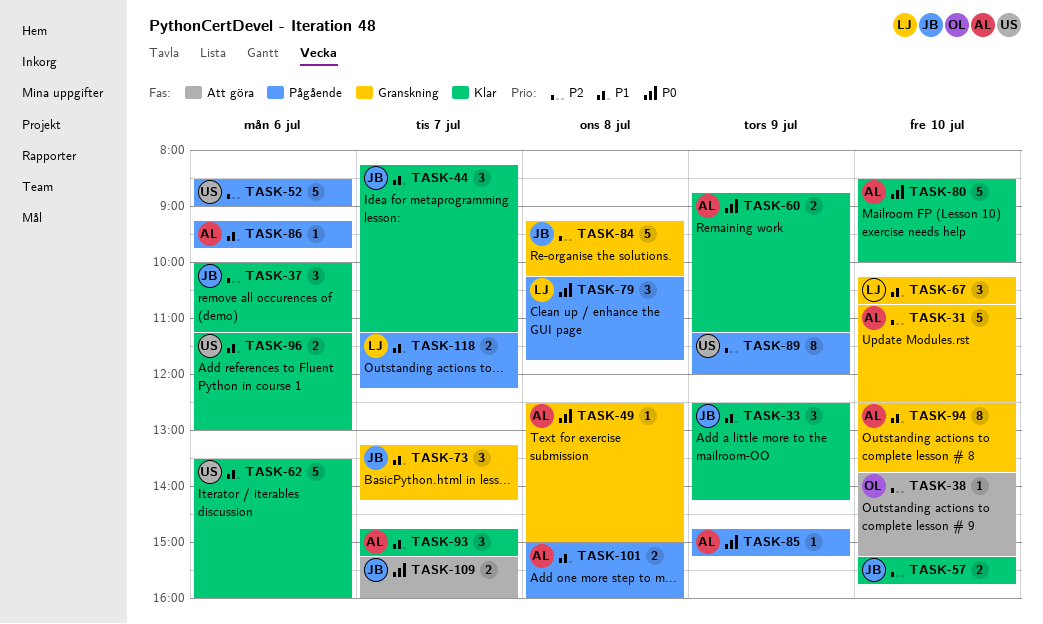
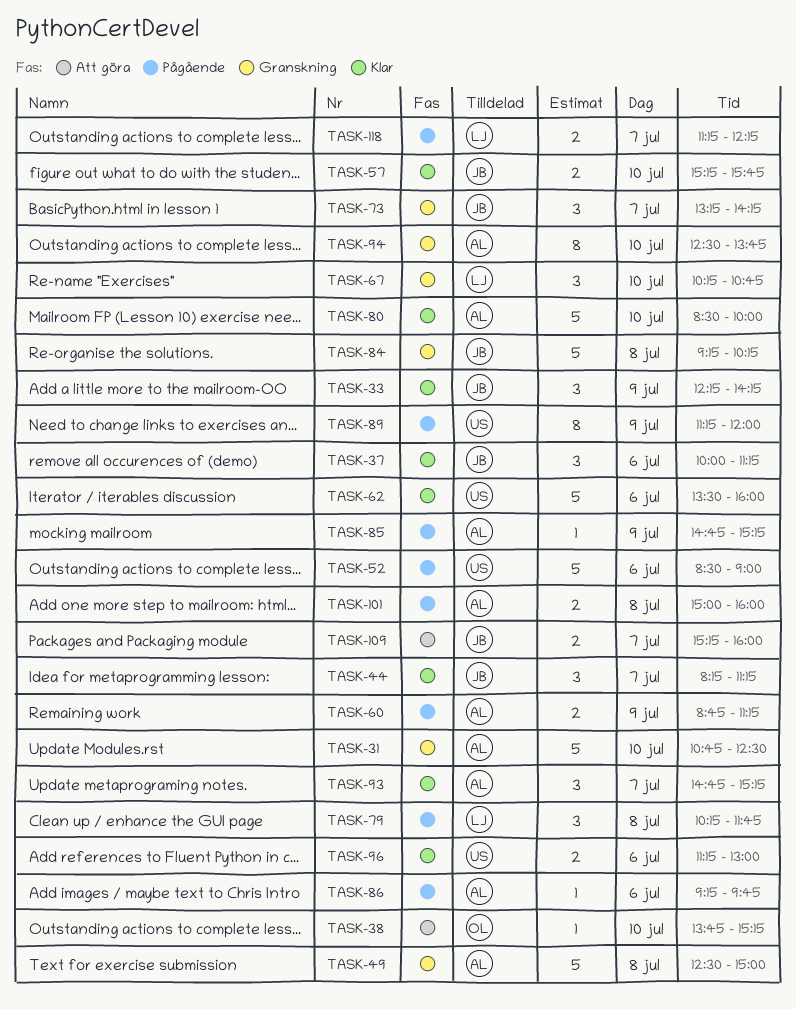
TASK-33, begins: 12:30 -> 12:15
TASK-49, estimate: 1 -> 5
TASK-60, status: Klar -> Pågående

